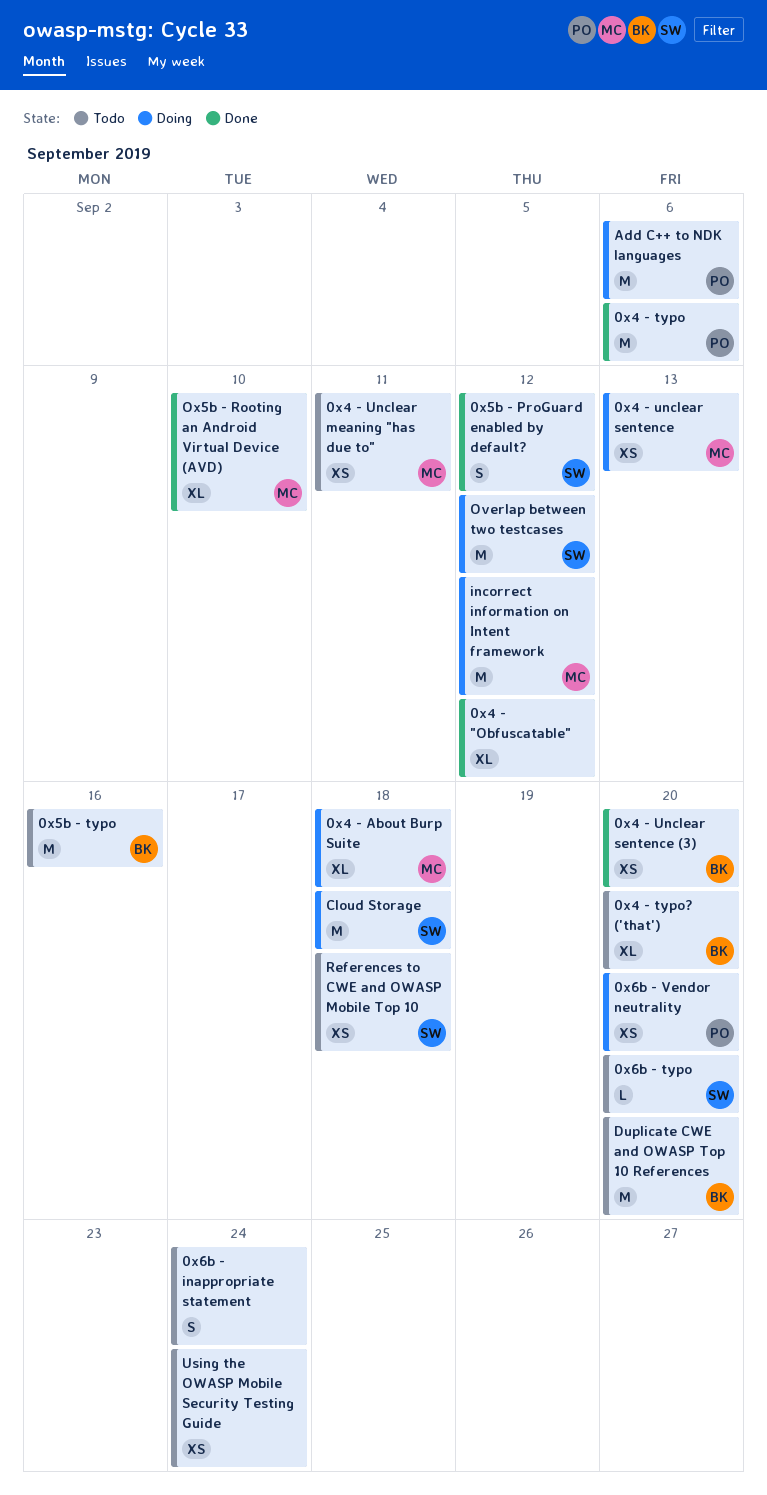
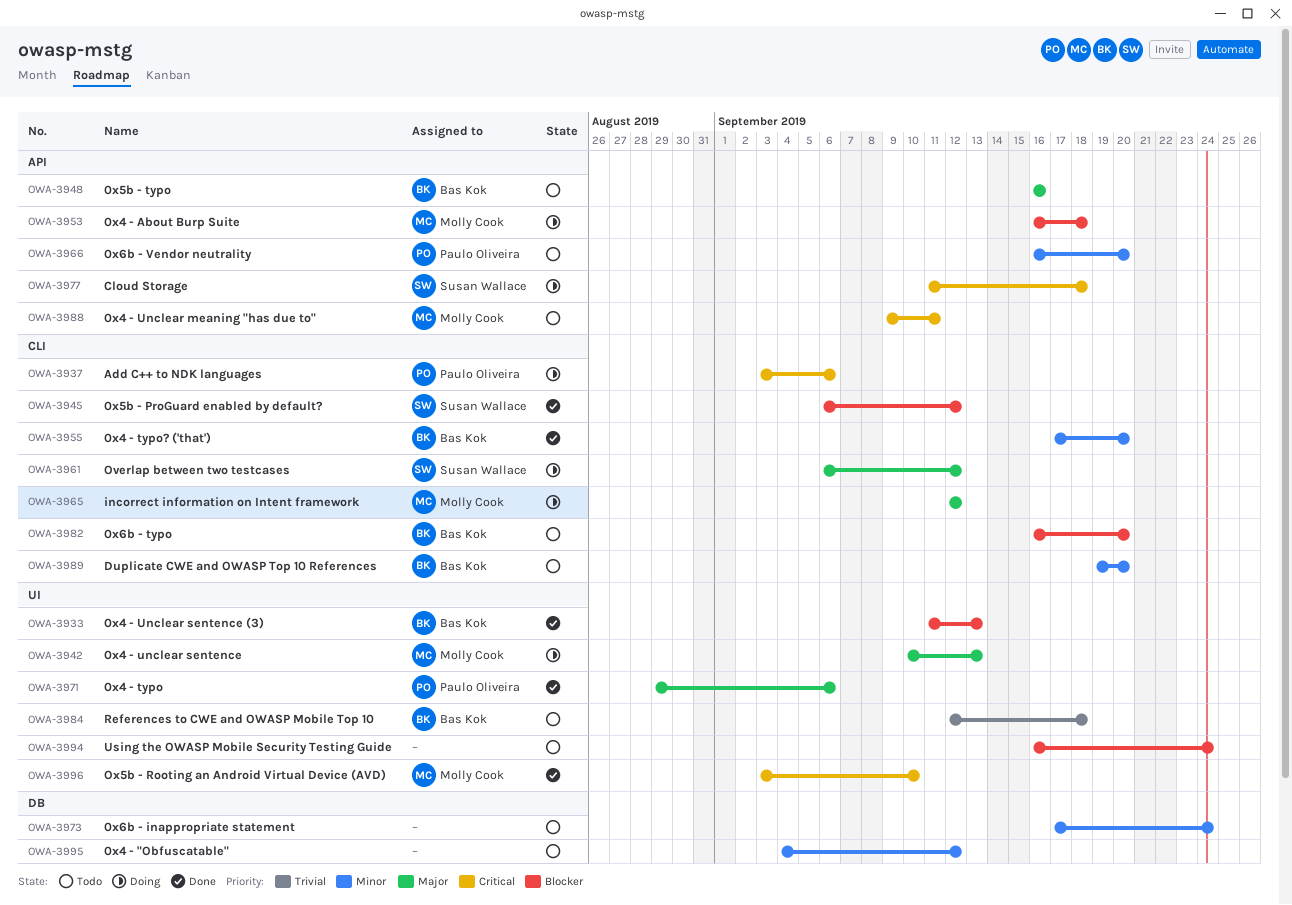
0x4 - "Obfuscatable", status: Done -> Todo
0x4 - typo? ('that'), status: Todo -> Done
0x4 - Unclear sentence (3), due: Sep 20 -> Sep 13
0x6b - typo, owner: Susan Wallace -> Bas Kok
0x6b - Vendor neutrality, status: Doing -> Todo
References to CWE and OWASP Mobile Top 10, owner: Susan Wallace -> Bas Kok

